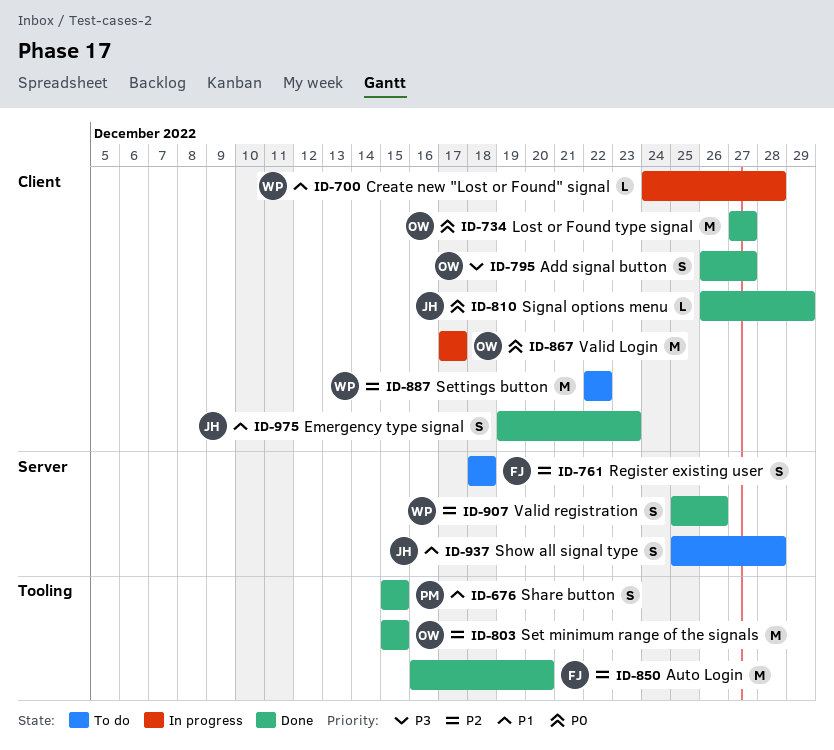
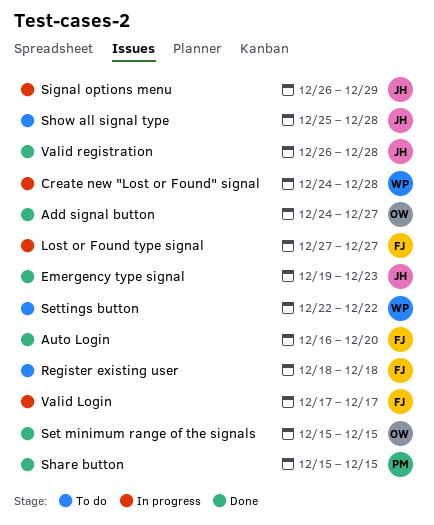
Add signal button, start: Dec 26 -> Dec 24
Lost or Found type signal, status: Done -> In progress
Lost or Found type signal, owner: OW -> FJ
Signal options menu, status: Done -> In progress
Valid Login, owner: OW -> FJ
Valid registration, owner: WP -> JH
Valid registration, start: Dec 25 -> Dec 26
Valid registration, due: Dec 26 -> Dec 28

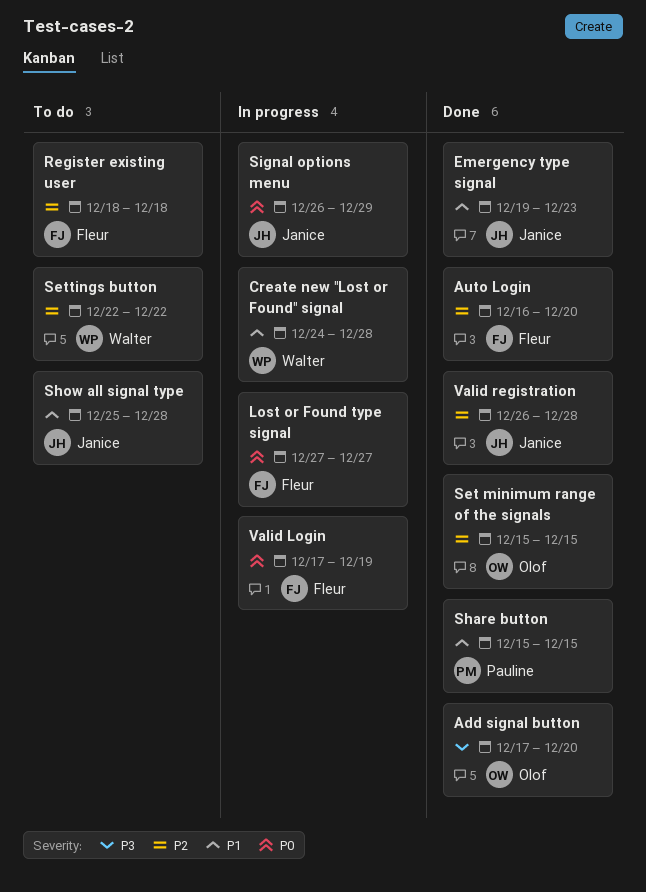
Add signal button, start: Dec 24 -> Dec 17
Add signal button, due: Dec 27 -> Dec 20
Valid Login, due: Dec 17 -> Dec 19

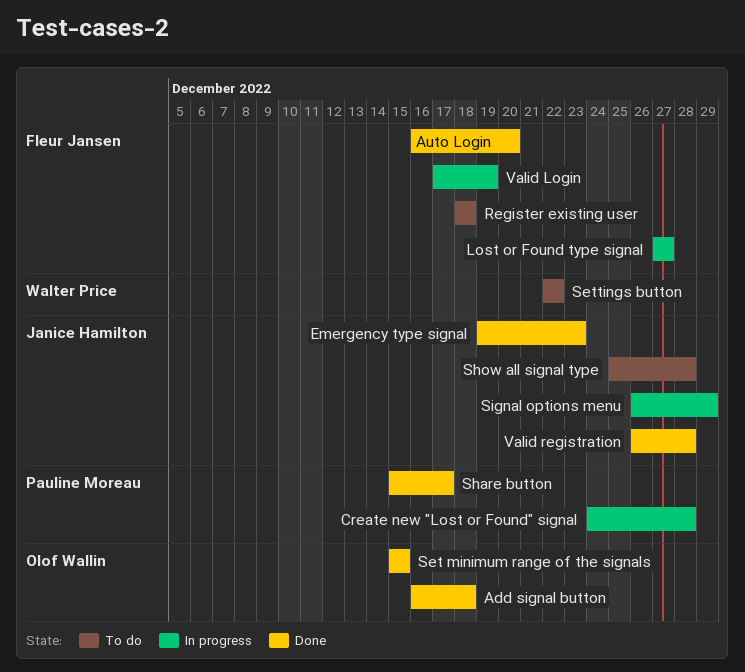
Add signal button, start: Dec 17 -> Dec 16
Add signal button, due: Dec 20 -> Dec 18
Create new "Lost or Found" signal, owner: Walter Price -> Pauline Moreau
Share button, due: Dec 15 -> Dec 17

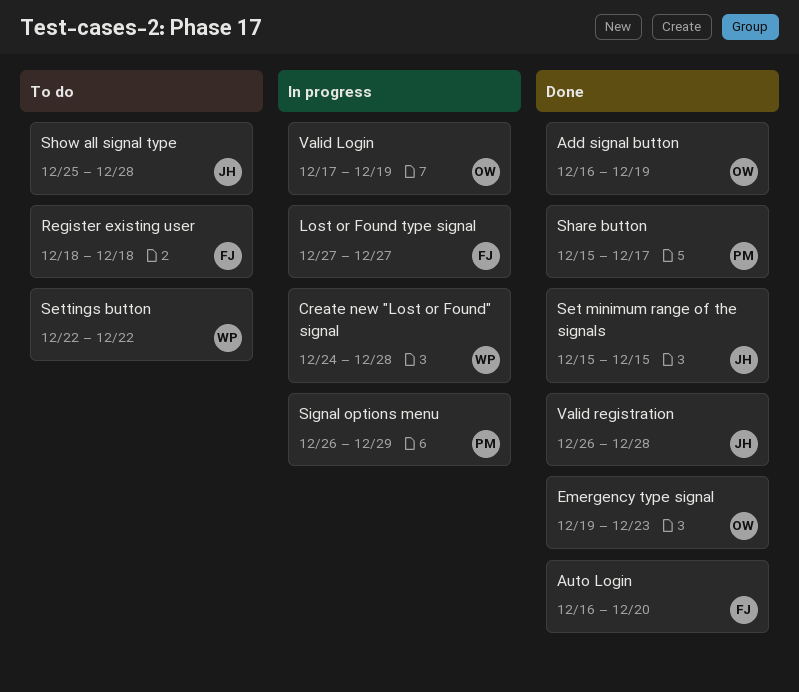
Add signal button, due: Dec 18 -> Dec 19
Create new "Lost or Found" signal, owner: Pauline Moreau -> Walter Price
Emergency type signal, owner: Janice Hamilton -> Olof Wallin
Set minimum range of the signals, owner: Olof Wallin -> Janice Hamilton
Signal options menu, owner: Janice Hamilton -> Pauline Moreau
Valid Login, owner: Fleur Jansen -> Olof Wallin

